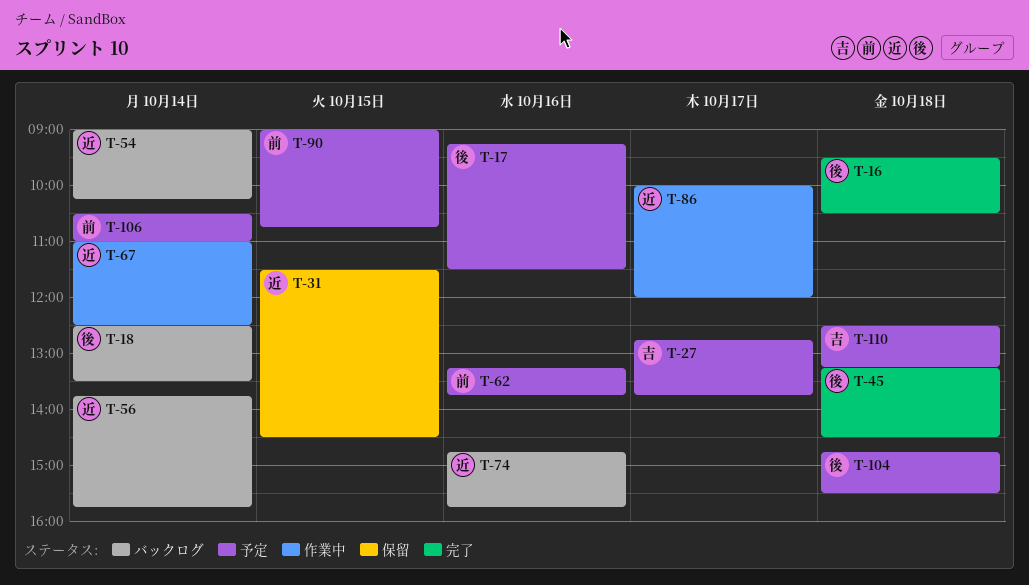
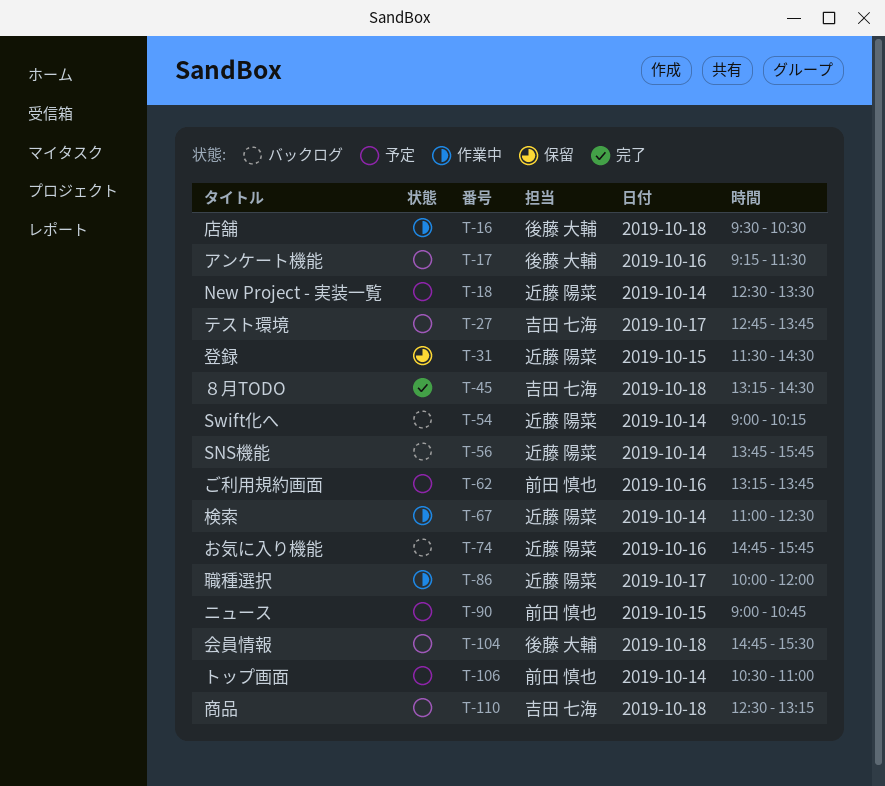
T-16, status: 完了 -> 作業中
T-18, status: バックログ -> 予定
T-18, owner: 後藤 大輔 -> 近藤 陽菜
T-45, owner: 後藤 大輔 -> 吉田 七海

